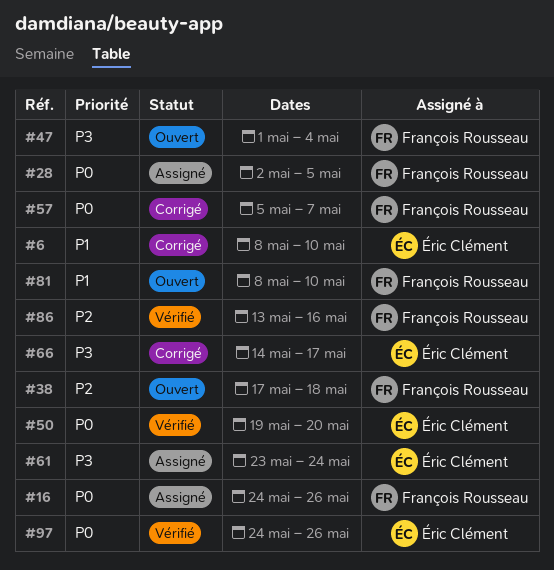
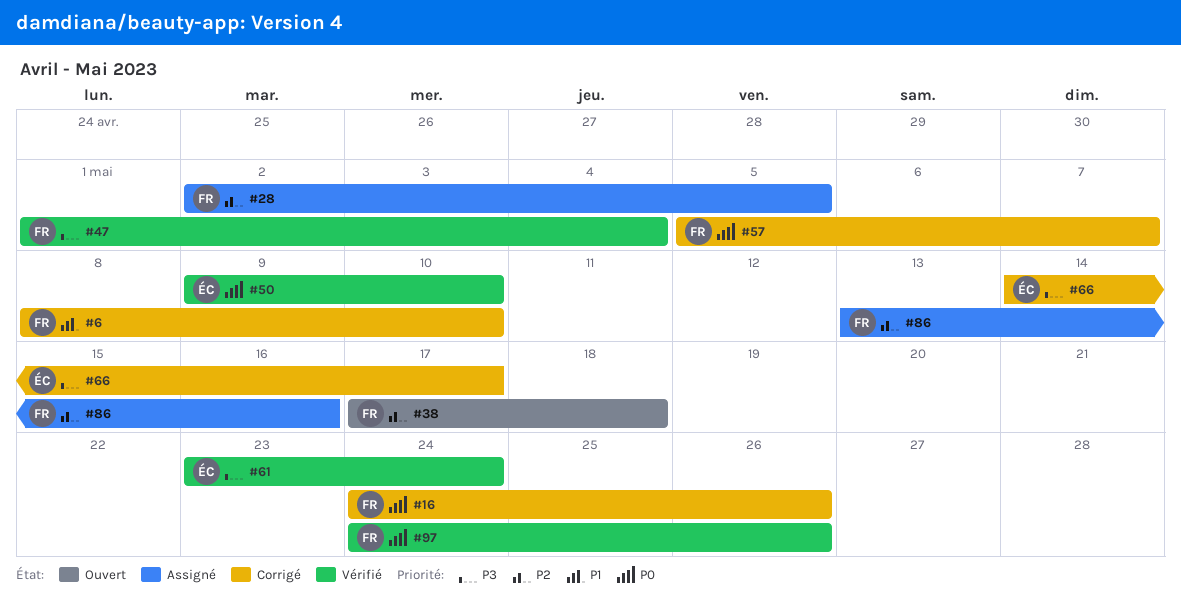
#6, owner: Éric Clément -> François Rousseau
#16, status: Assigné -> Corrigé
#28, priority: P0 -> P2
#47, status: Ouvert -> Vérifié
#50, start: May 19 -> May 9
#50, due: May 20 -> May 10
#61, status: Assigné -> Vérifié
#81: present -> none
#86, status: Vérifié -> Assigné
#97, owner: Éric Clément -> François Rousseau

